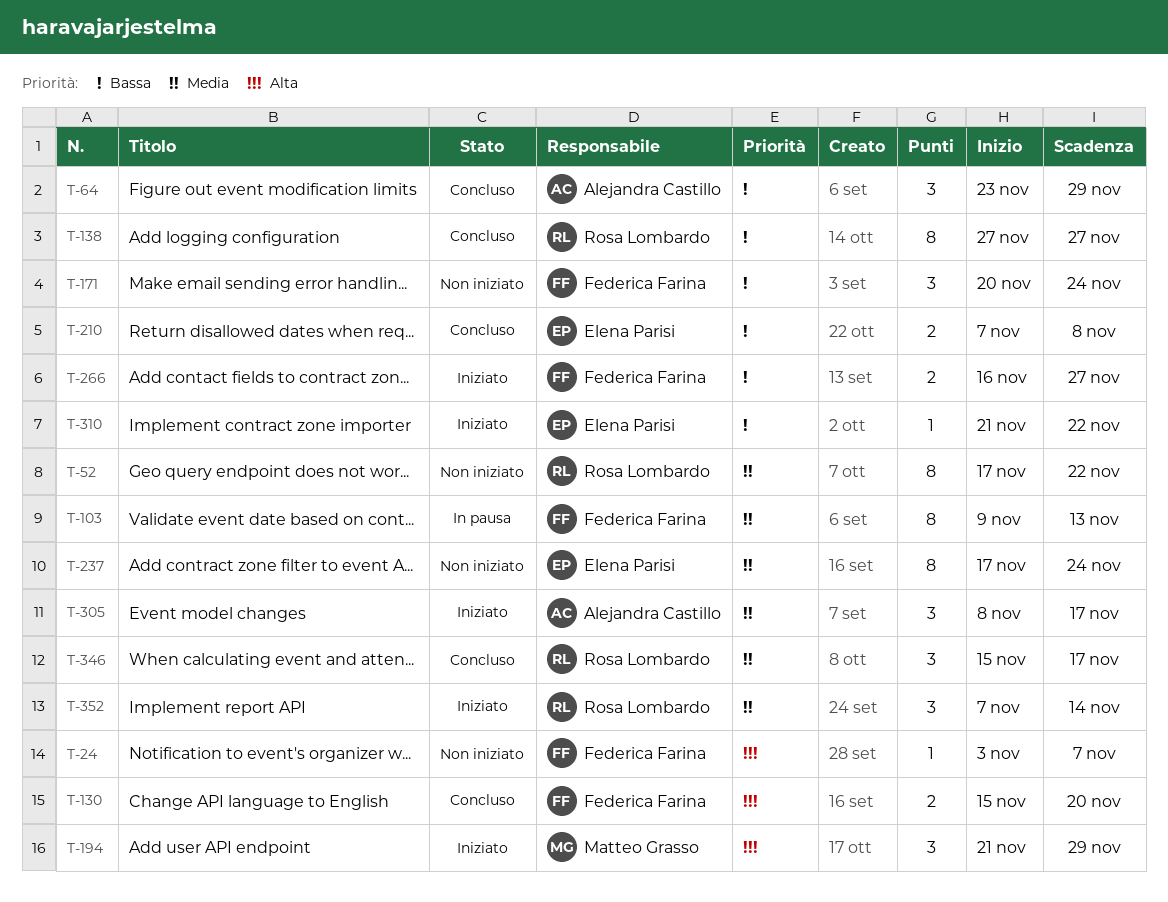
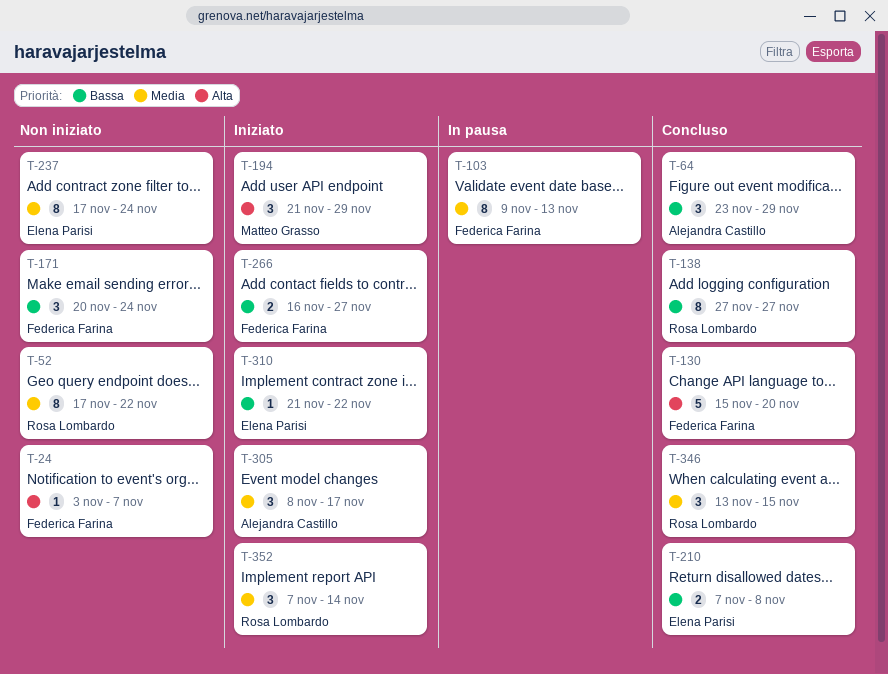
T-130, estimate: 2 -> 5
T-346, start: Nov 15 -> Nov 13
T-346, due: Nov 17 -> Nov 15

